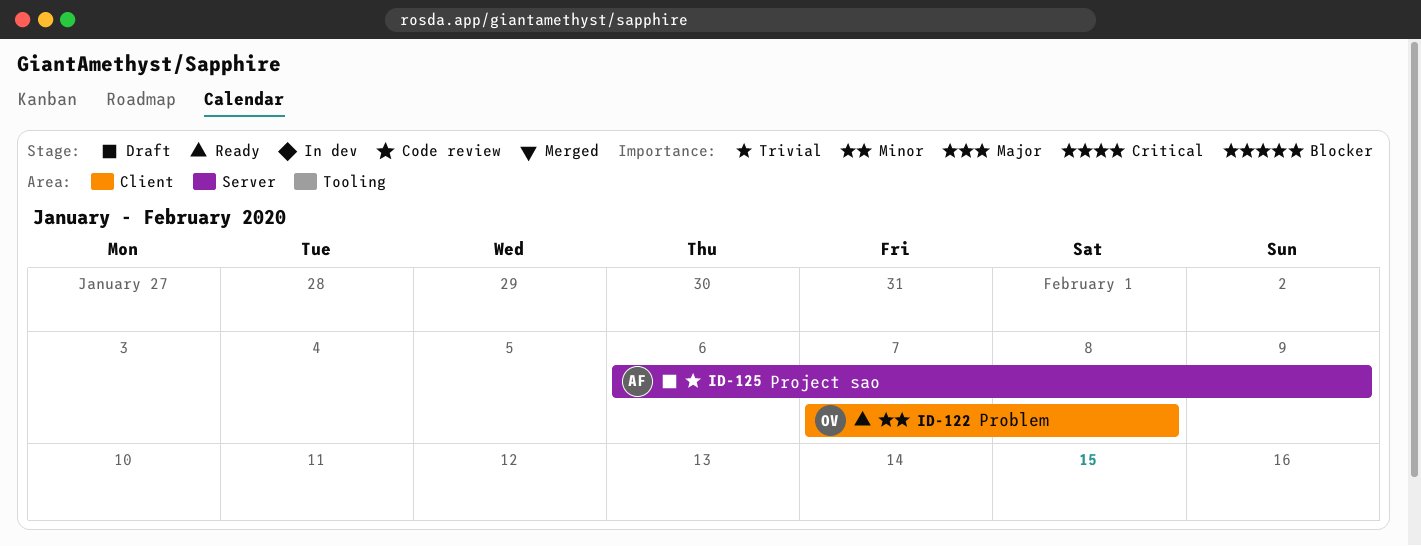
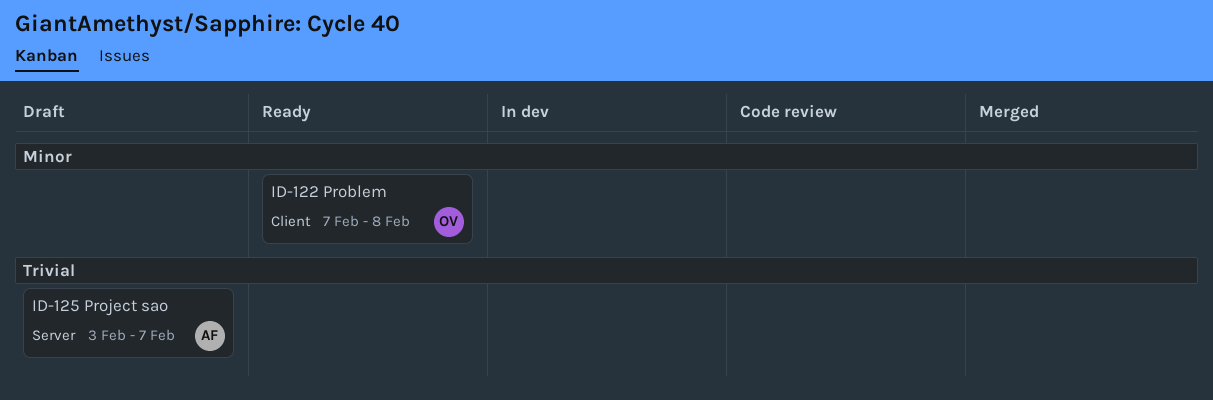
ID-125, start: Feb 6 -> Feb 3
ID-125, due: Feb 9 -> Feb 7

